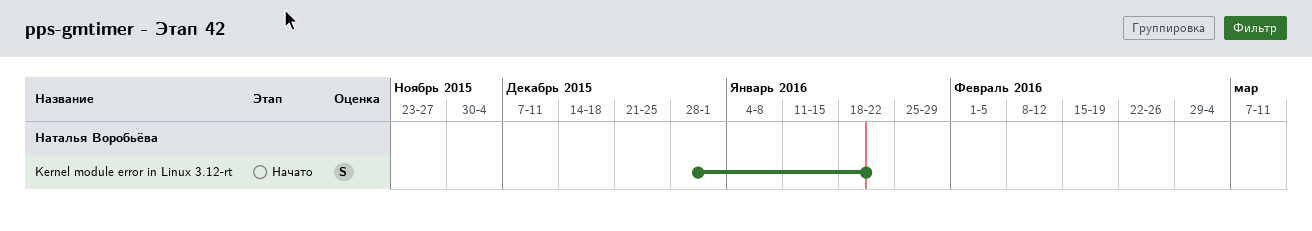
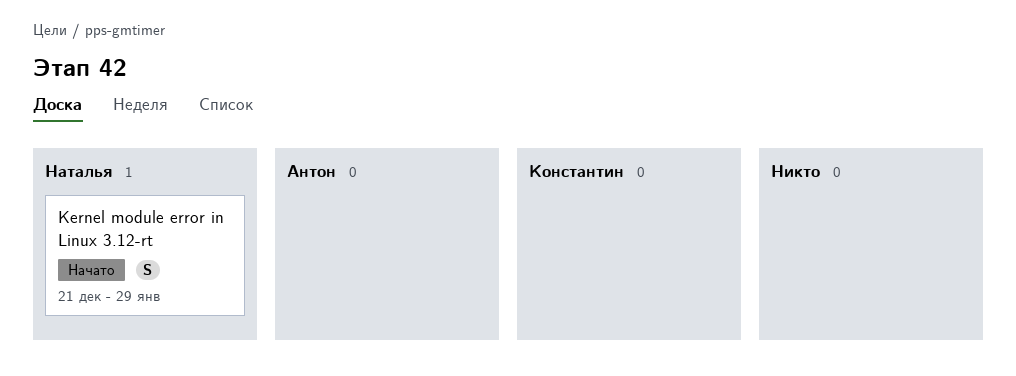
Kernel module error in Linux 3.12-rt, start: Dec 28 -> Dec 21
Kernel module error in Linux 3.12-rt, due: Jan 22 -> Jan 29

